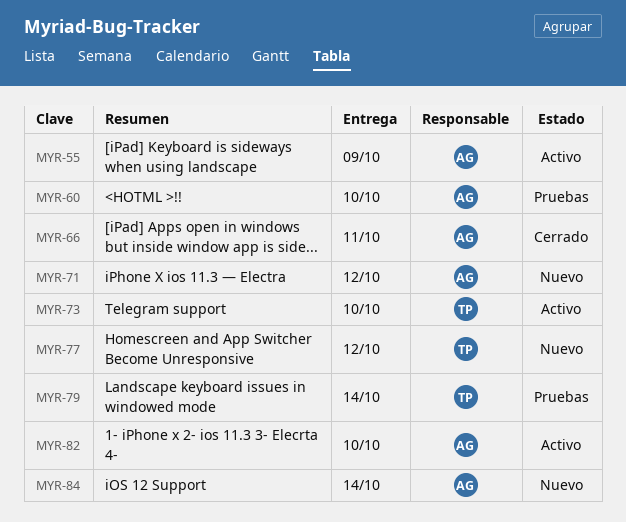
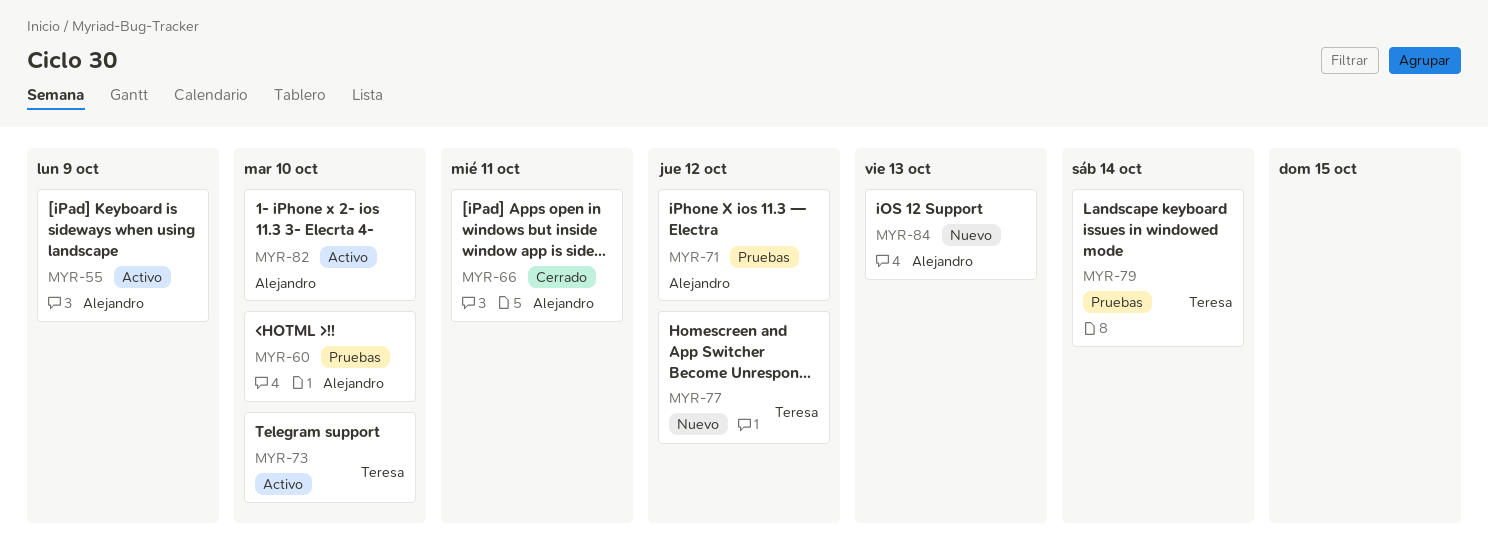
MYR-71, status: Nuevo -> Pruebas
MYR-84, due: Oct 14 -> Oct 13

